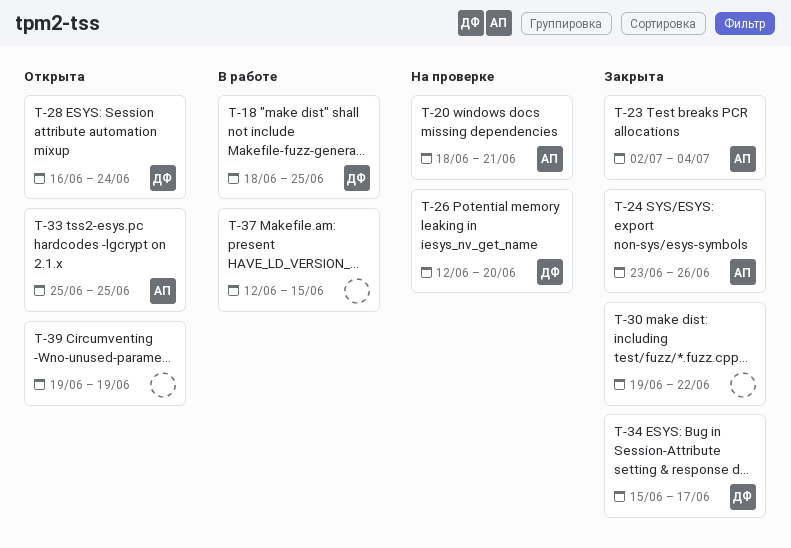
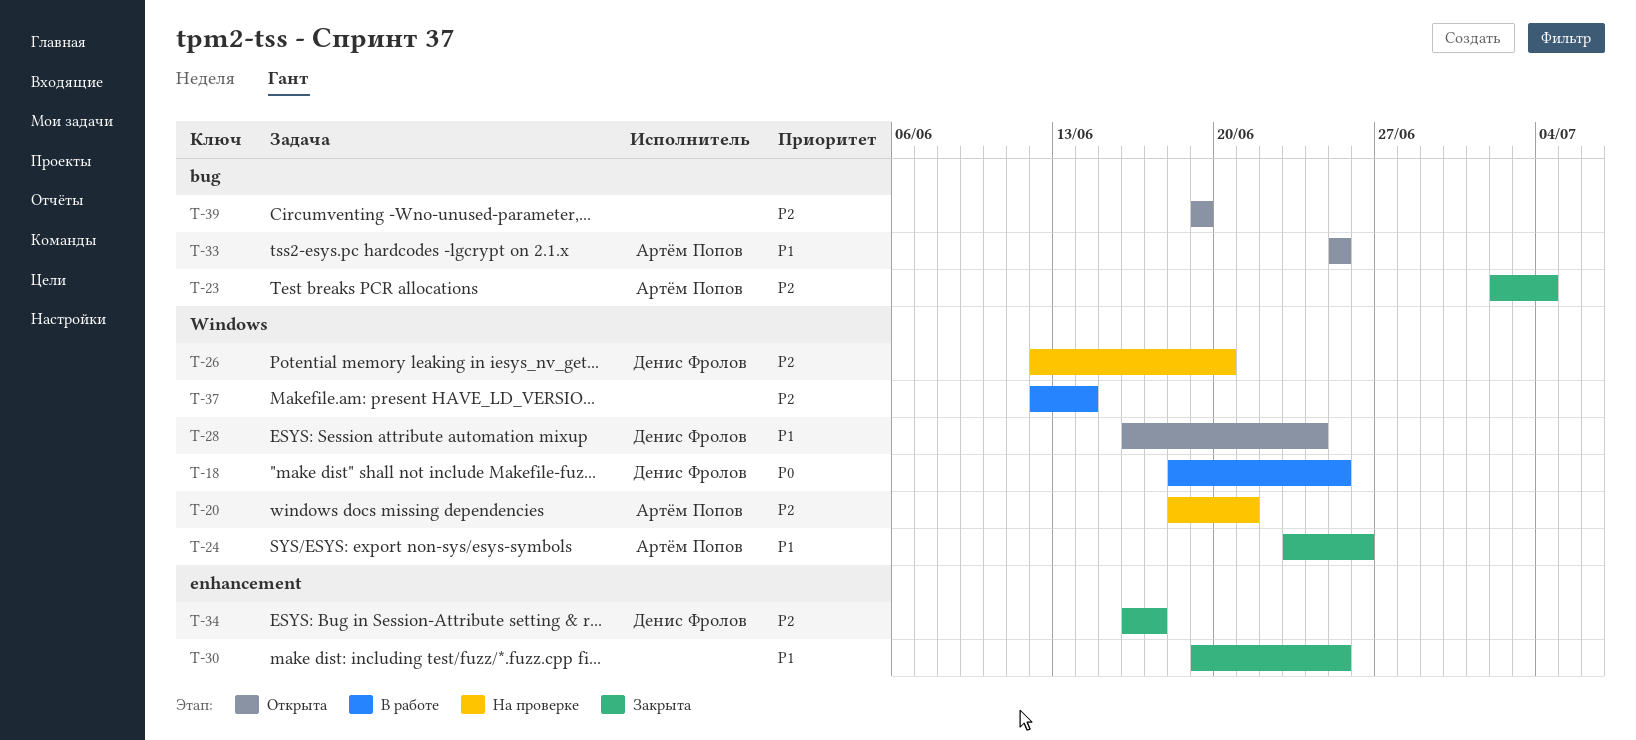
T-30, due: Jun 22 -> Jun 25
T-34, start: Jun 15 -> Jun 16
T-37, due: Jun 15 -> Jun 14

